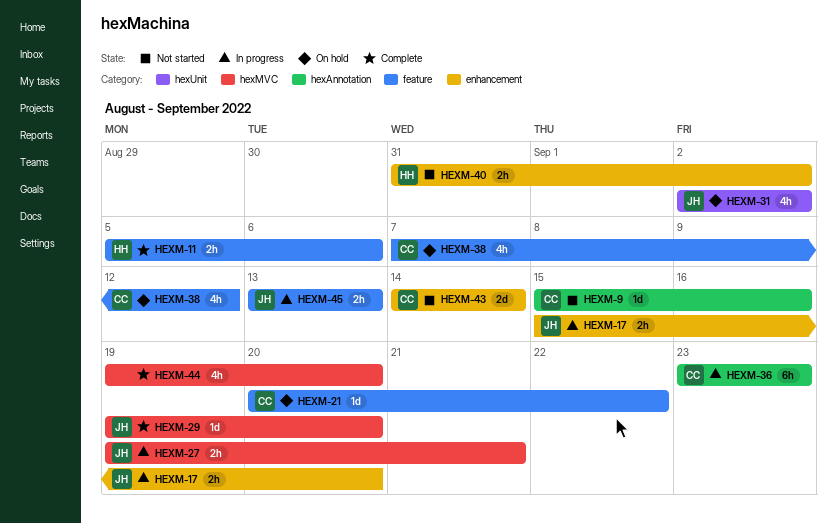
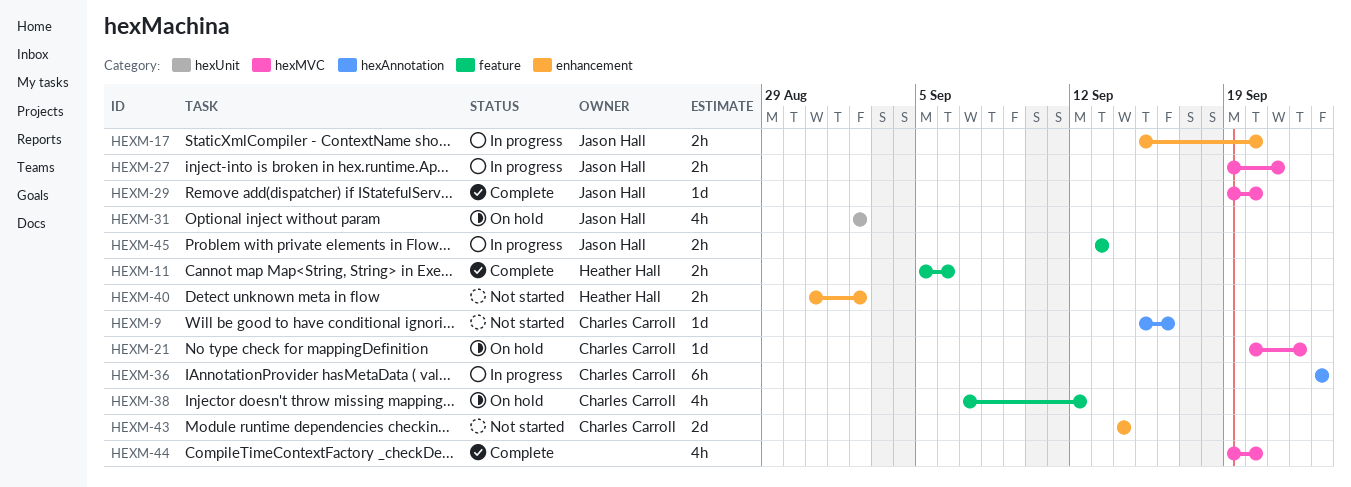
HEXM-21, label: feature -> hexMVC

